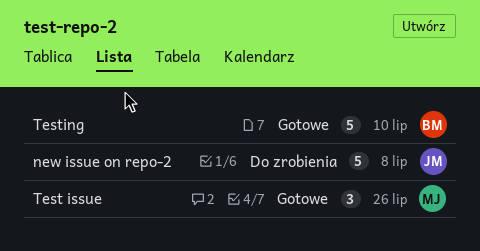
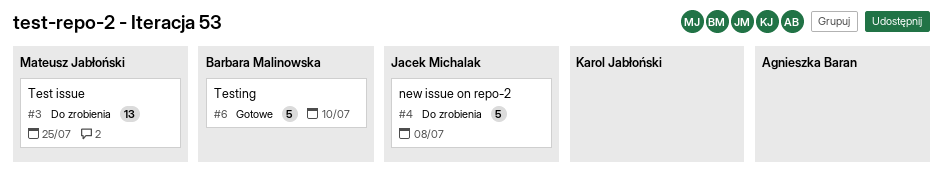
Test issue, status: Gotowe -> Do zrobienia
Test issue, estimate: 3 -> 13
Test issue, due: Jul 26 -> Jul 25

